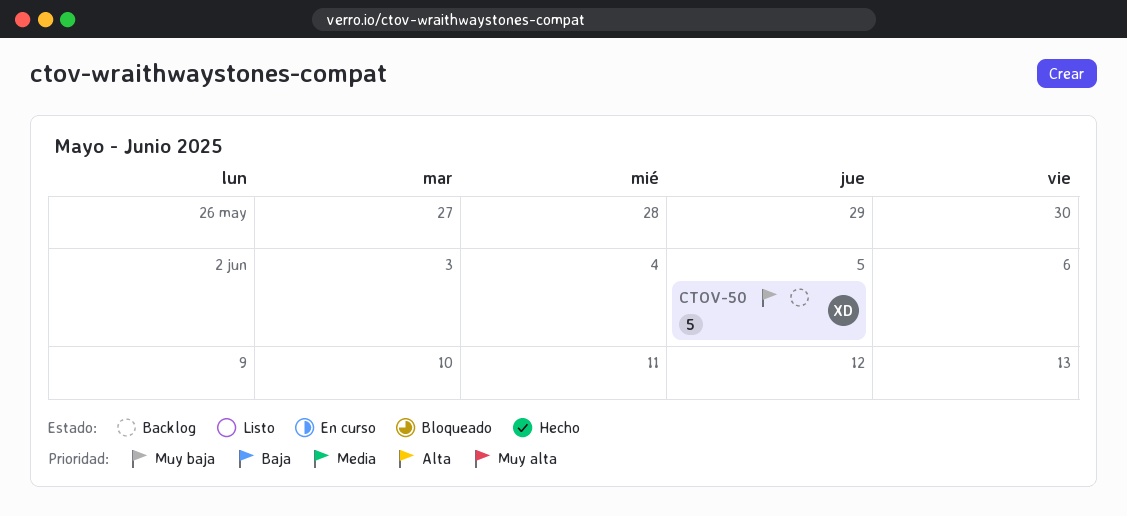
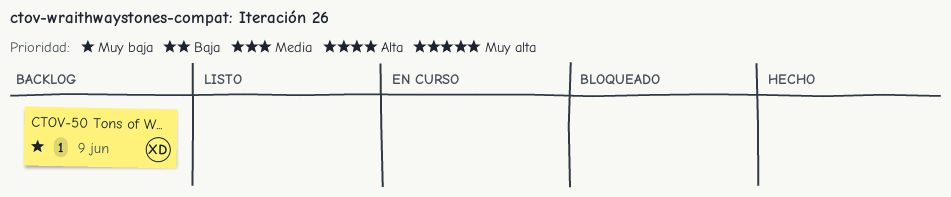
CTOV-50, estimate: 5 -> 1
CTOV-50, due: Jun 5 -> Jun 9

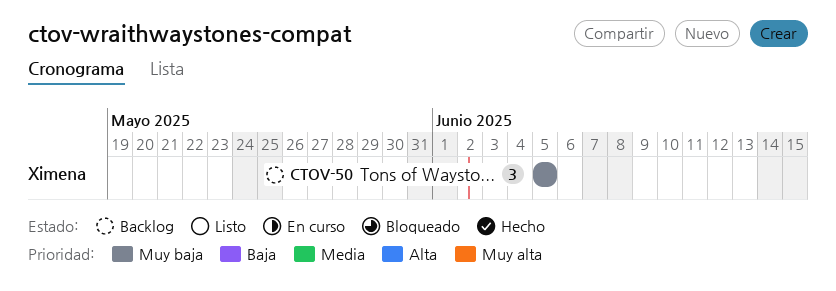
CTOV-50, estimate: 1 -> 3
CTOV-50, due: Jun 9 -> Jun 5

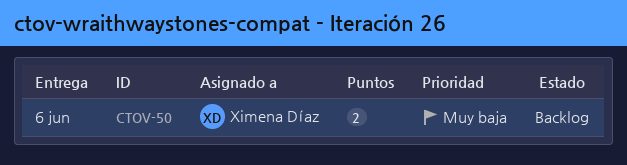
CTOV-50, estimate: 3 -> 2
CTOV-50, due: Jun 5 -> Jun 6

